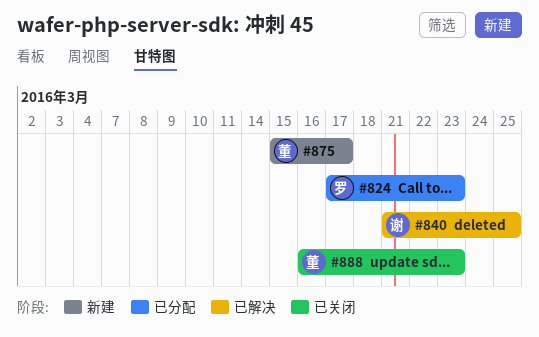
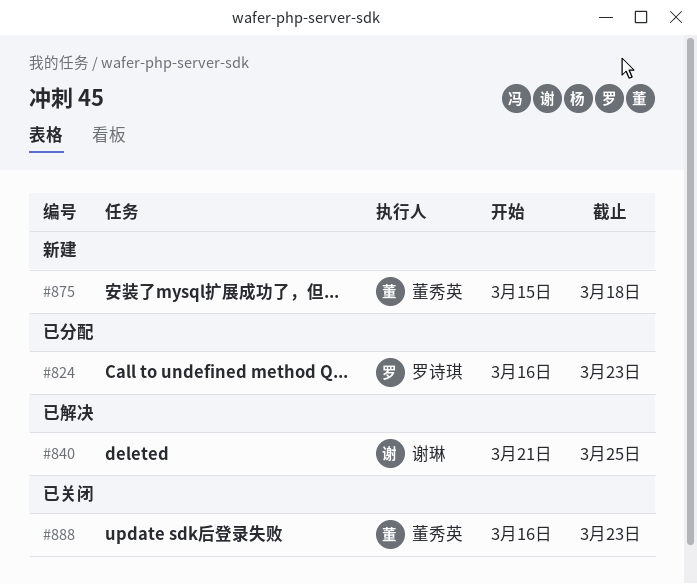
#824, start: Mar 17 -> Mar 16
#875, due: Mar 17 -> Mar 18

